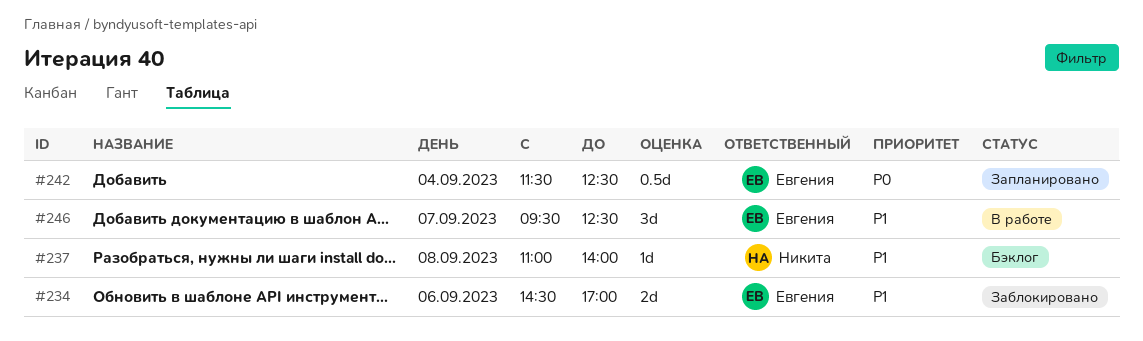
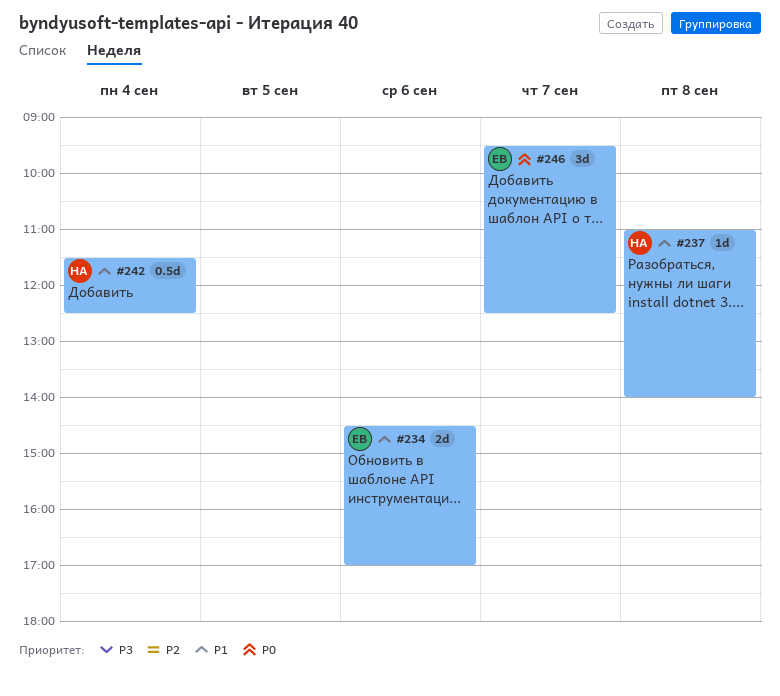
#242, owner: Евгения -> Никита
#242, priority: P0 -> P1
#246, priority: P1 -> P0

